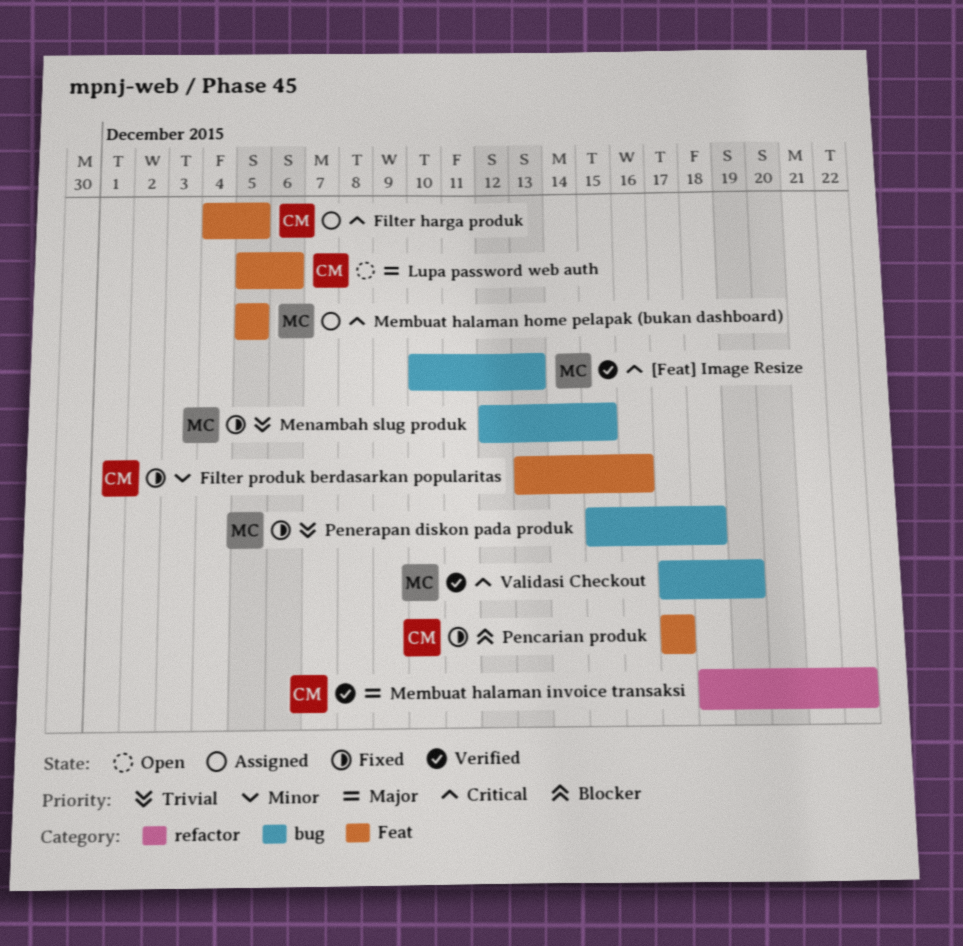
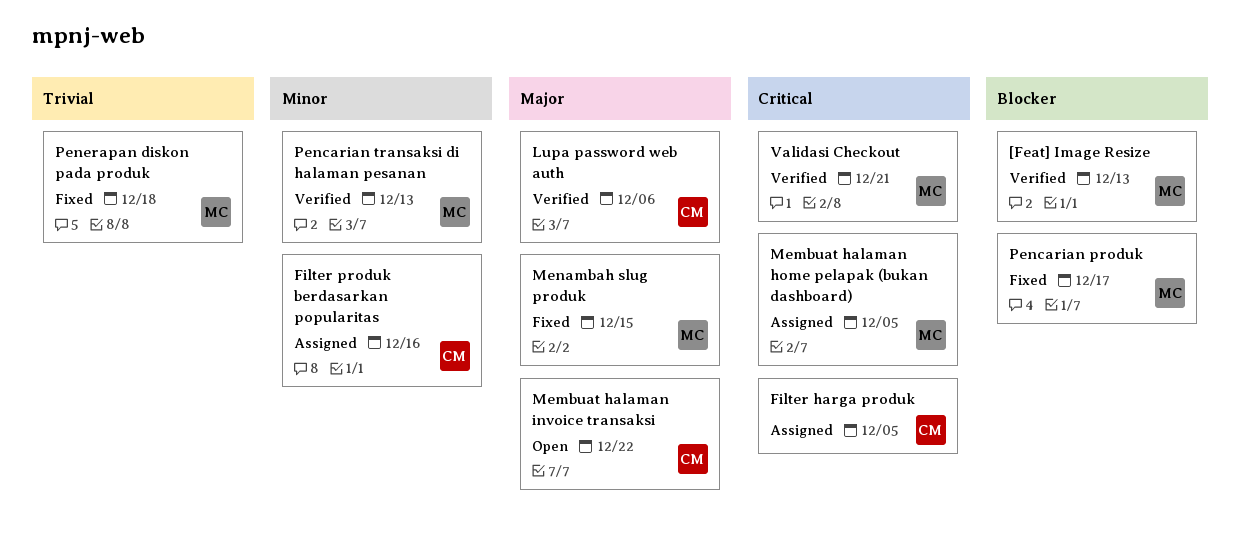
[Feat] Image Resize, priority: Critical -> Blocker
Filter produk berdasarkan popularitas, status: Fixed -> Assigned
Lupa password web auth, status: Open -> Verified
Membuat halaman invoice transaksi, status: Verified -> Open
Menambah slug produk, priority: Trivial -> Major
Pencarian produk, owner: CM -> MC
Pencarian transaksi di halaman pesanan: none -> present
Validasi Checkout, due: Dec 19 -> Dec 21

